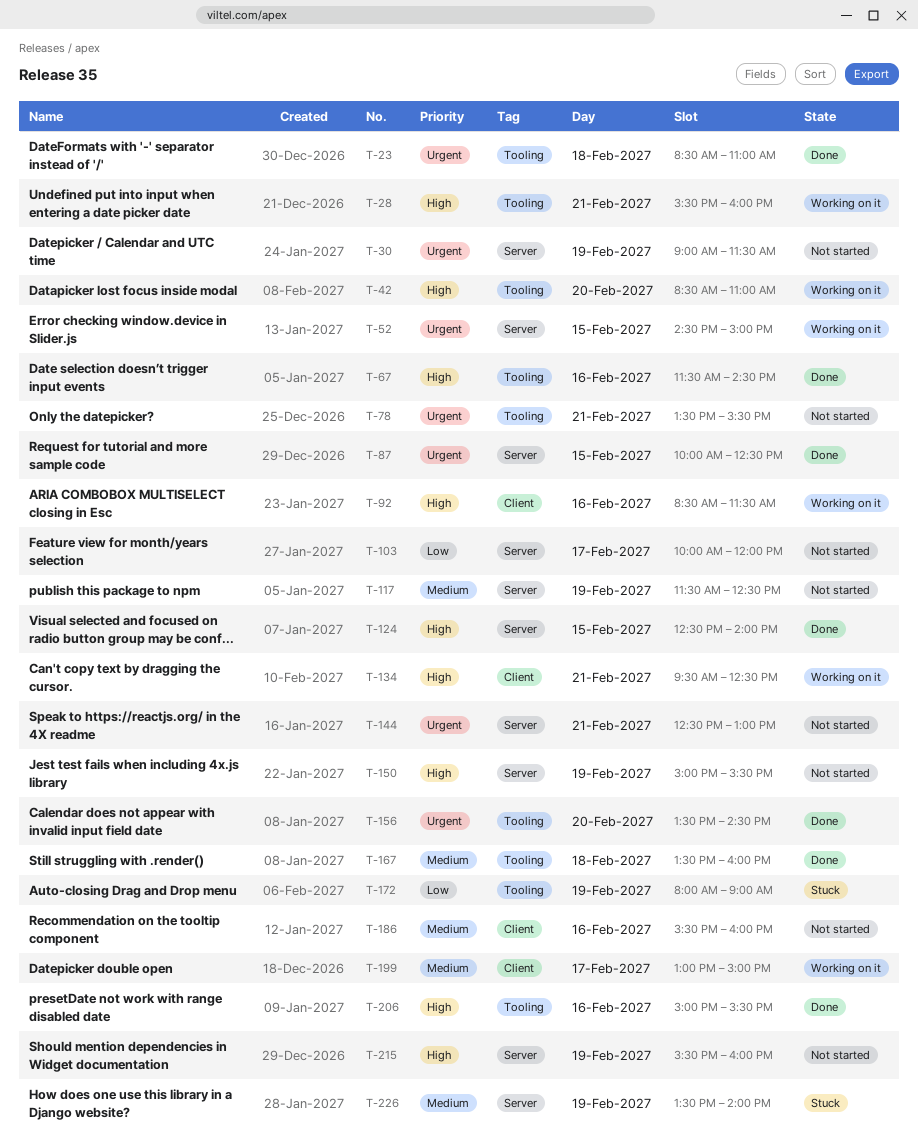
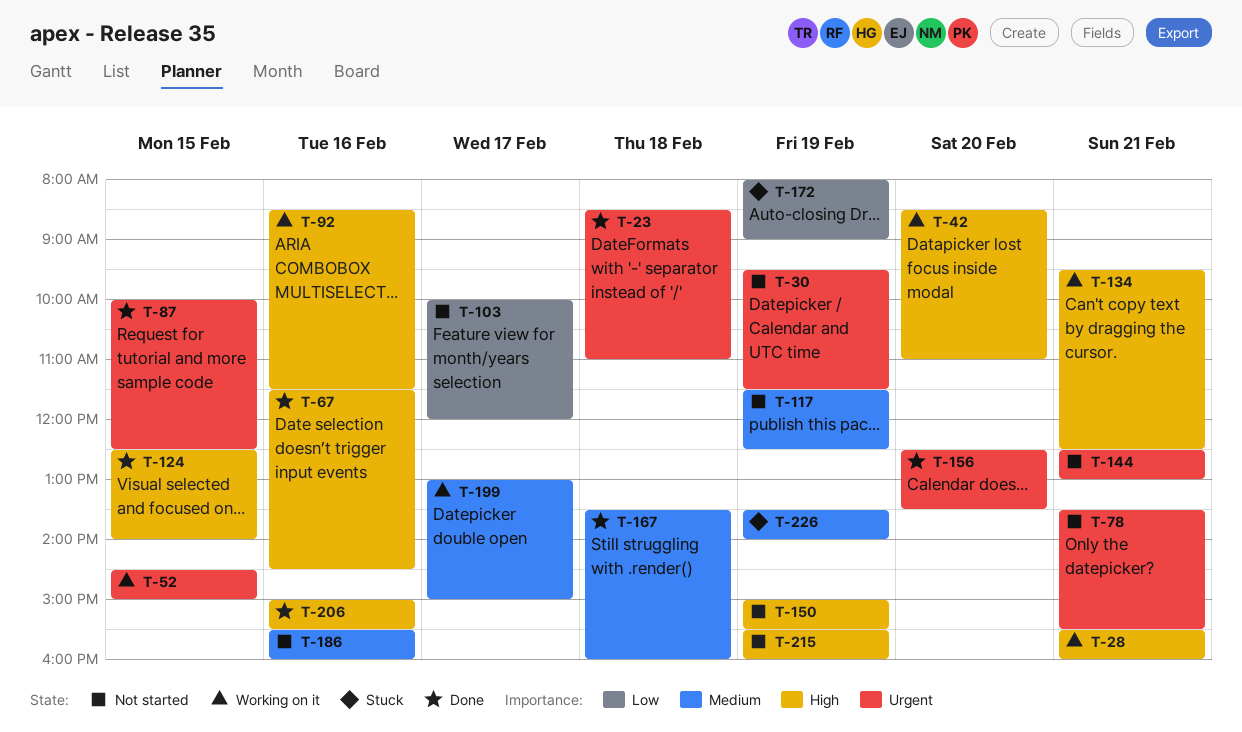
T-30, begins: 09:00 -> 09:30
T-156, begins: 13:30 -> 12:30
T-156, ends: 14:30 -> 13:30

